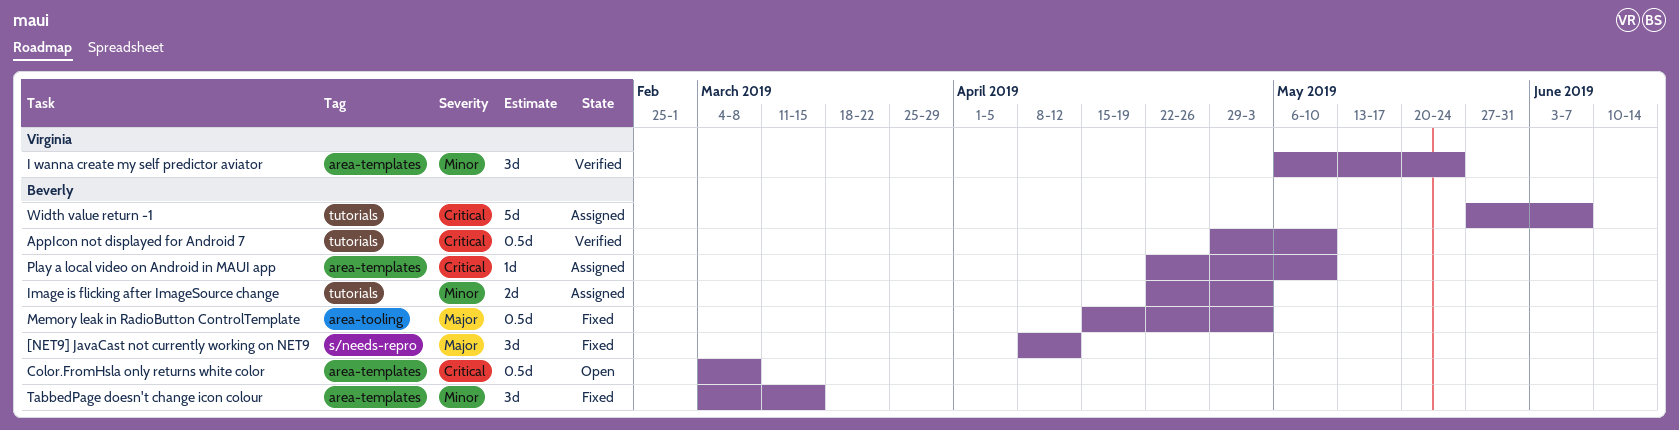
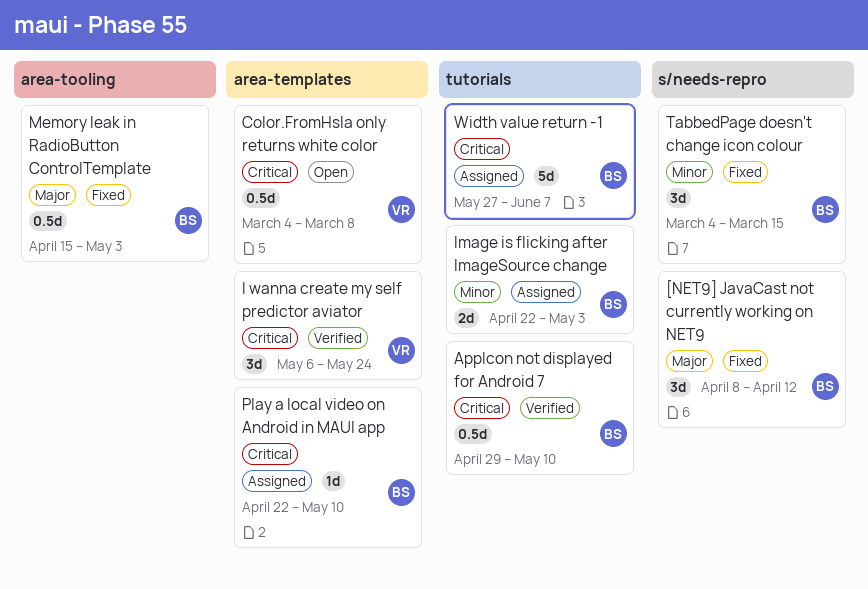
Color.FromHsla only returns white color, owner: Beverly -> Virginia
I wanna create my self predictor aviator, priority: Minor -> Critical
TabbedPage doesn't change icon colour, label: area-templates -> s/needs-repro

